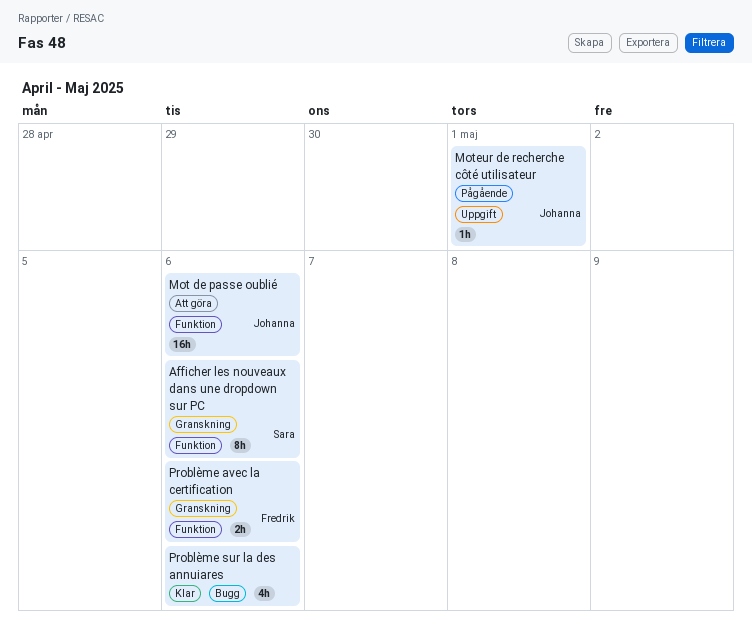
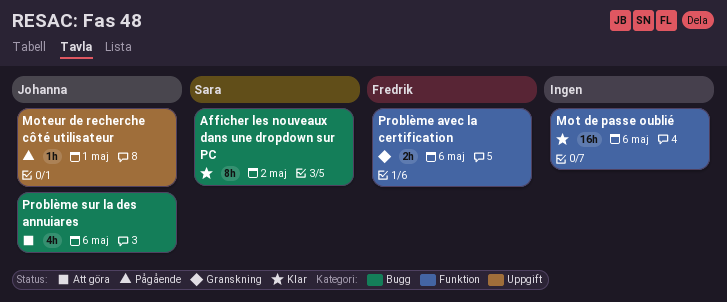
Afficher les nouveaux dans une dropdown sur PC, status: Granskning -> Klar
Afficher les nouveaux dans une dropdown sur PC, label: Funktion -> Bugg
Afficher les nouveaux dans une dropdown sur PC, due: May 6 -> May 2
Mot de passe oublié, status: Att göra -> Klar
Mot de passe oublié, owner: Johanna -> none
Problème sur la des annuiares, status: Klar -> Att göra
Problème sur la des annuiares, owner: none -> Johanna

